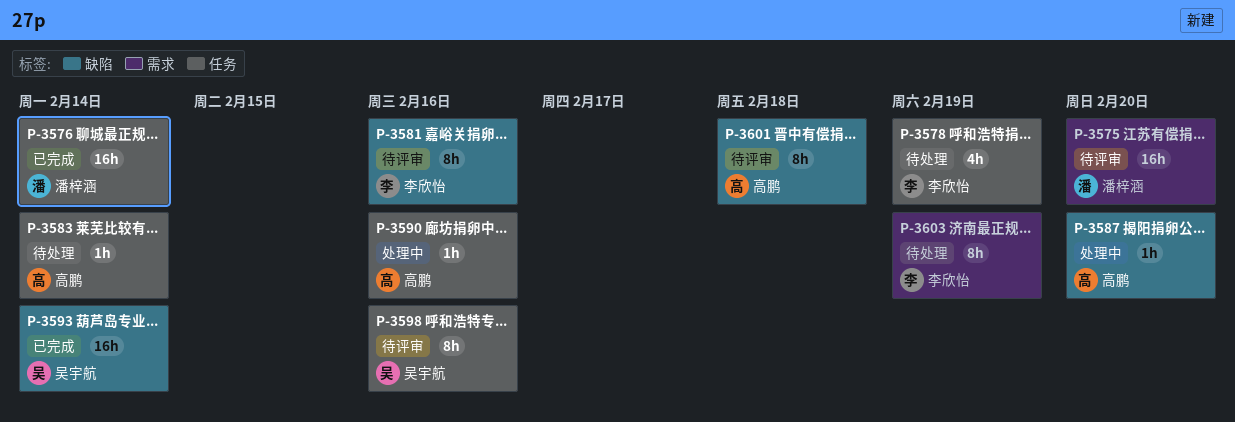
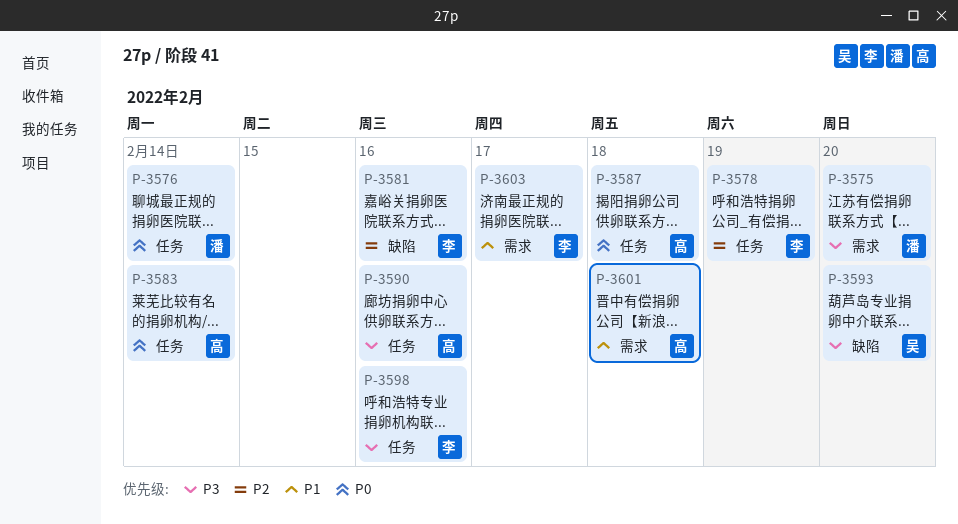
P-3587, label: 缺陷 -> 任务
P-3587, due: Feb 20 -> Feb 18
P-3593, due: Feb 14 -> Feb 20
P-3598, owner: 吴宇航 -> 李欣怡
P-3601, label: 缺陷 -> 需求
P-3603, due: Feb 19 -> Feb 17

